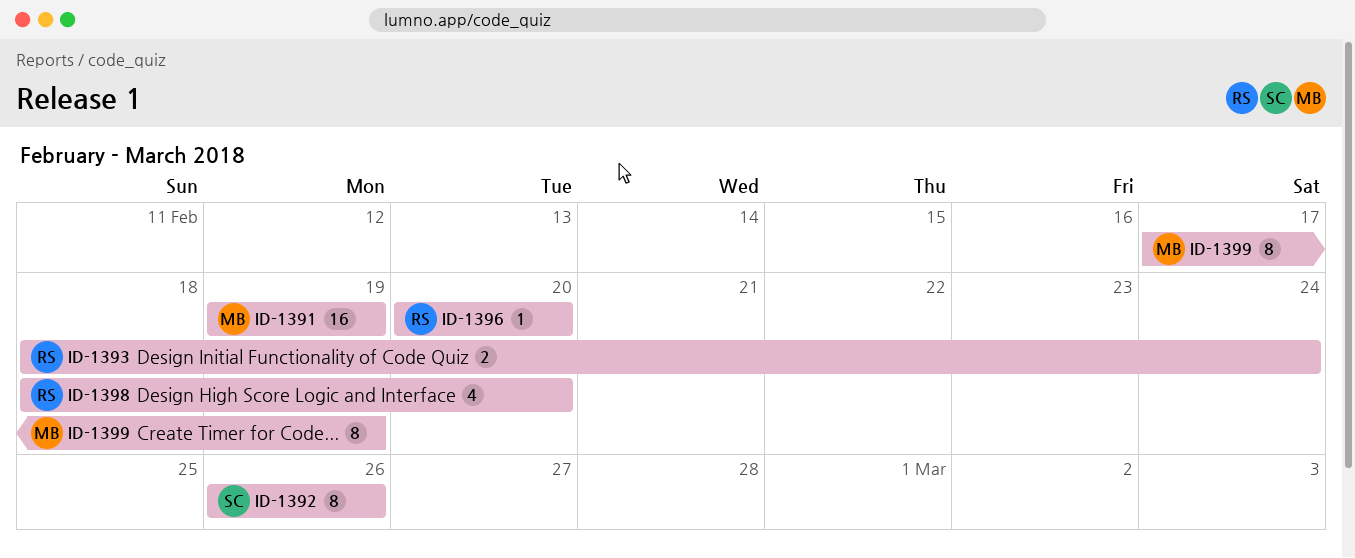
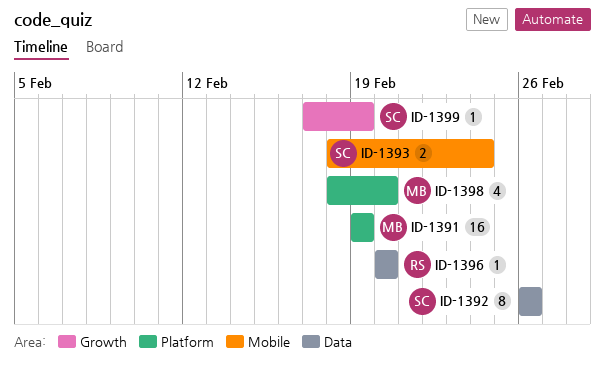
ID-1393, owner: RS -> SC
ID-1398, owner: RS -> MB
ID-1399, owner: MB -> SC
ID-1399, estimate: 8 -> 1

